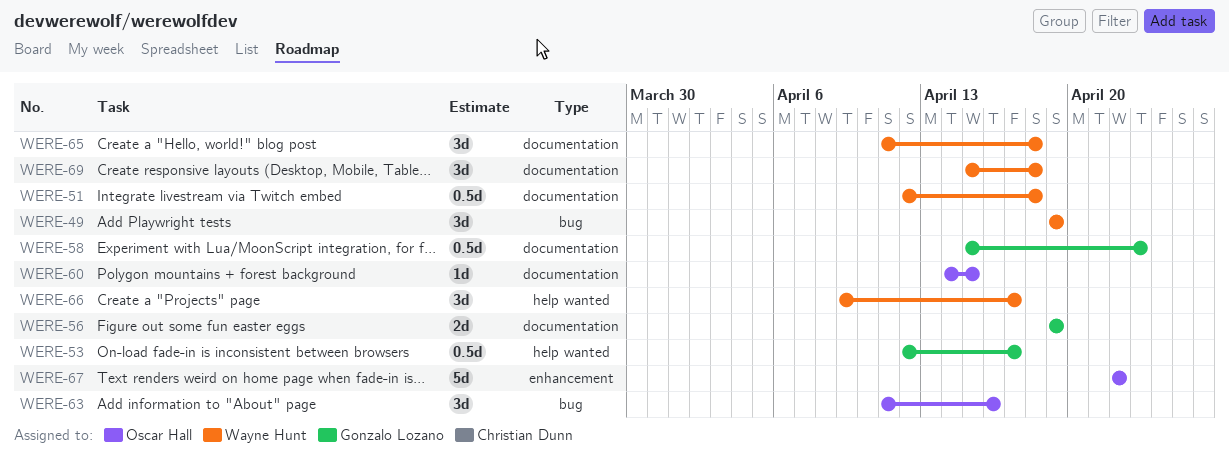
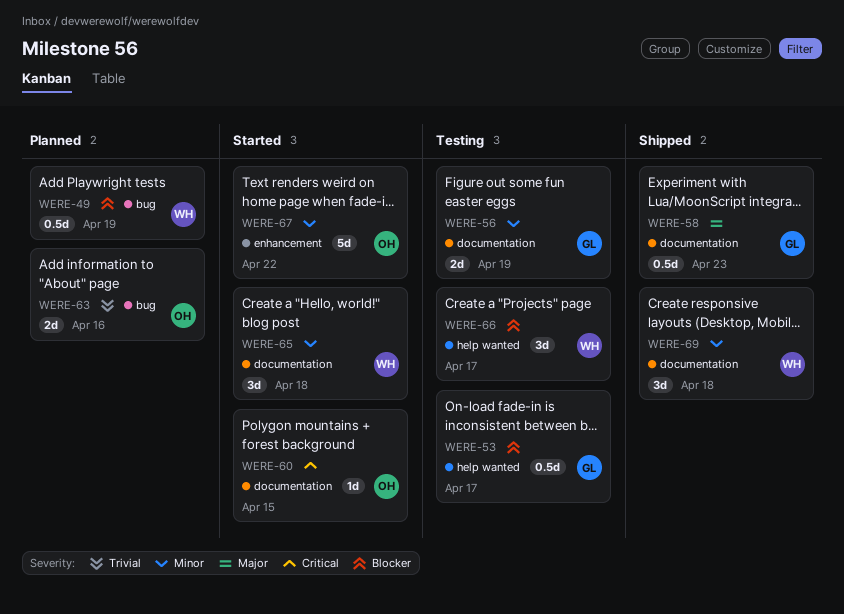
WERE-49, estimate: 3d -> 0.5d
WERE-51: present -> none
WERE-63, estimate: 3d -> 2d

